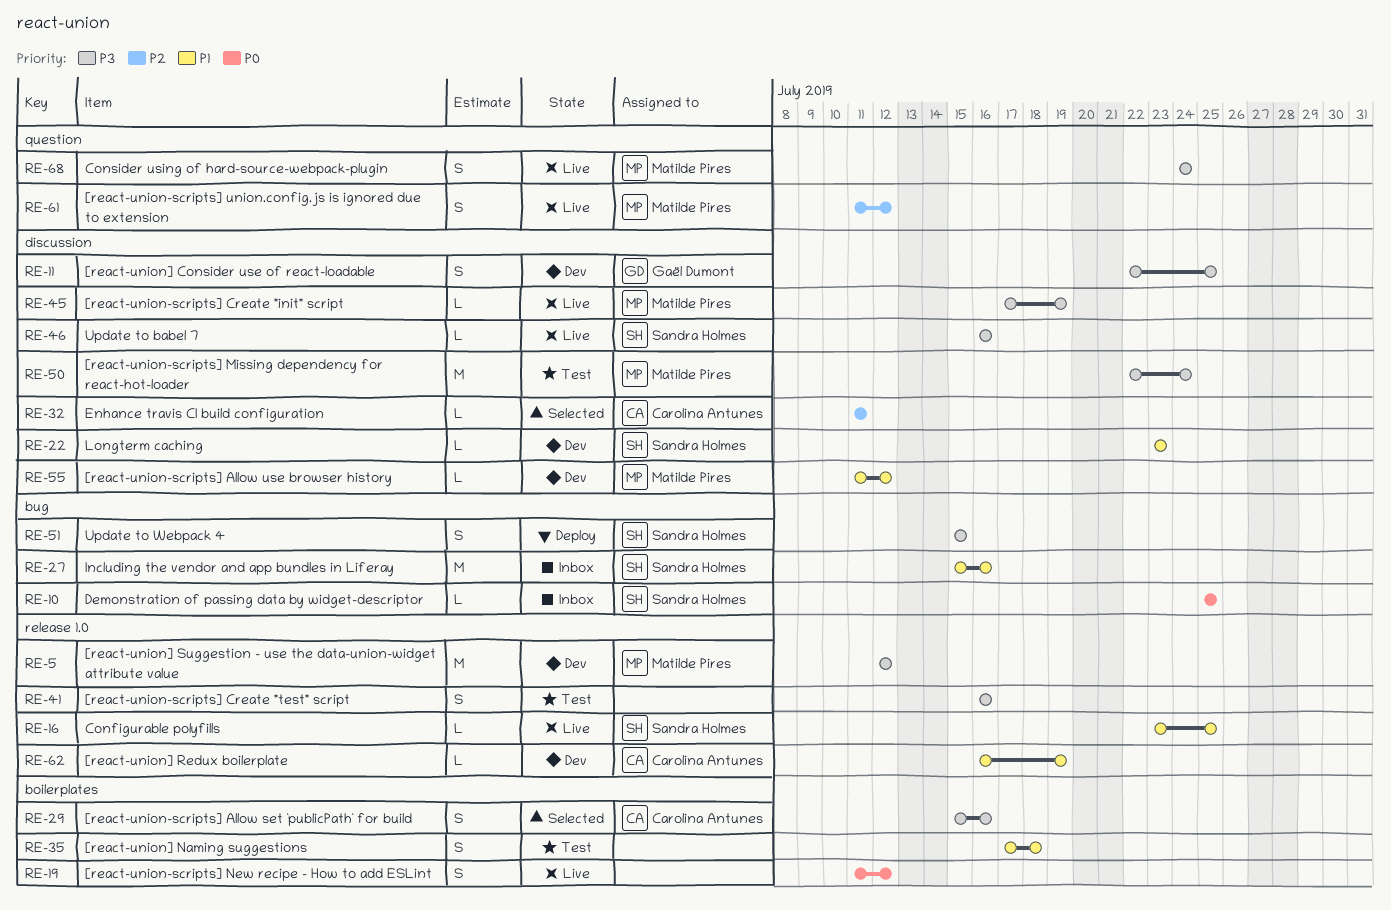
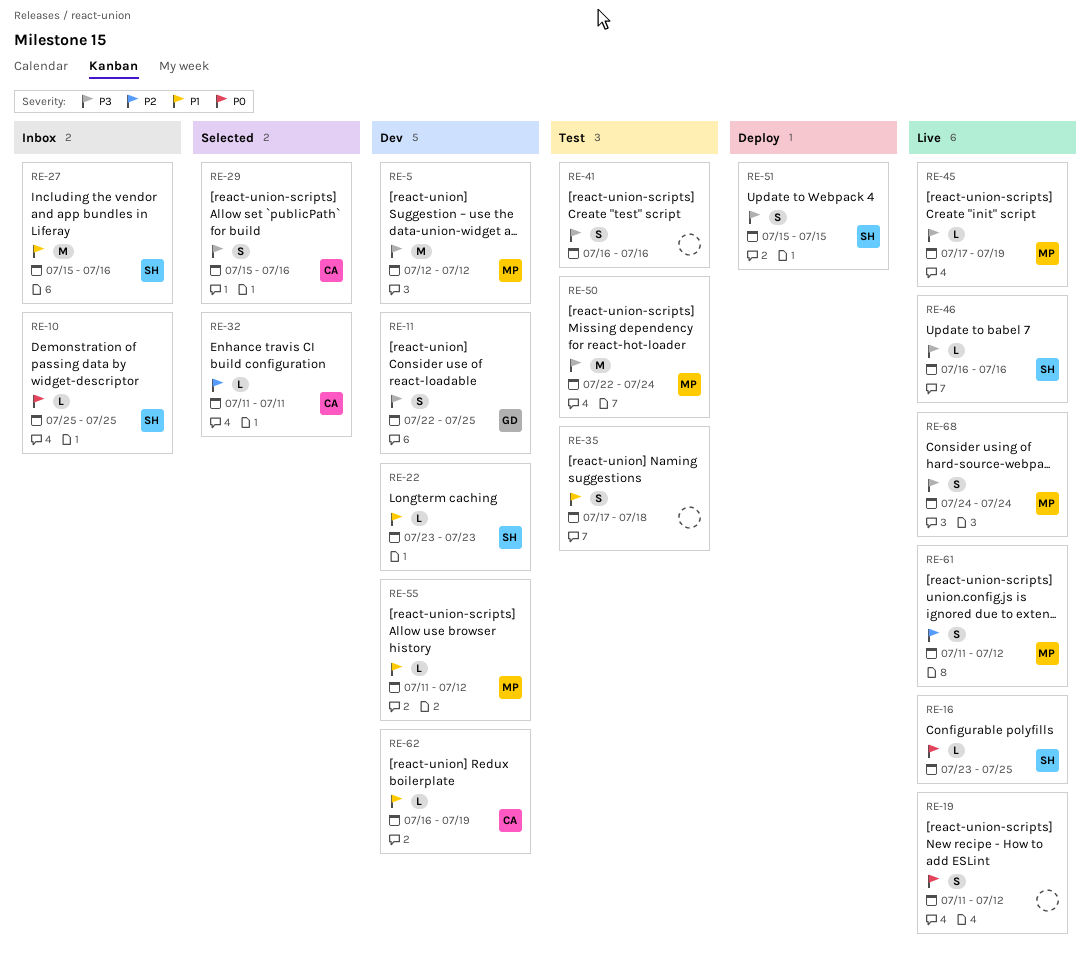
RE-16, priority: P1 -> P0

